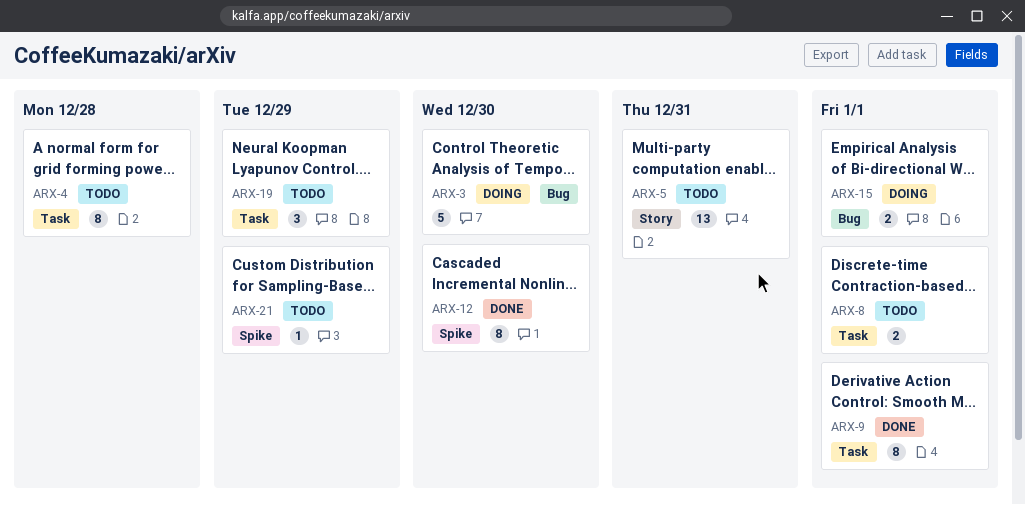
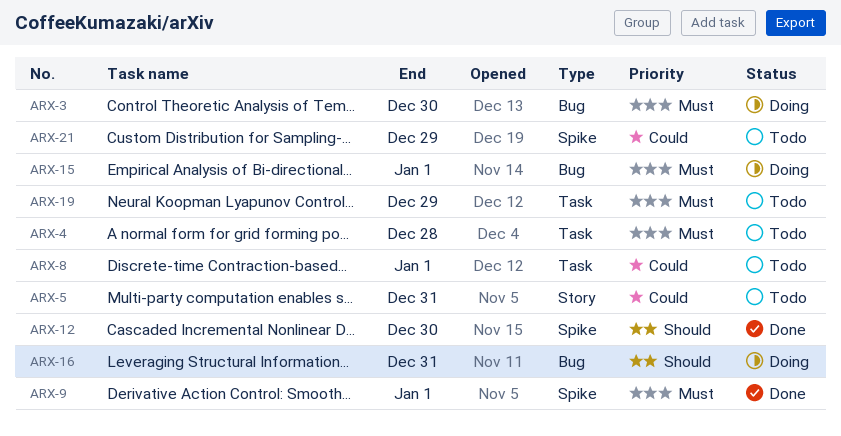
ARX-9, label: Task -> Spike
ARX-16: none -> present

